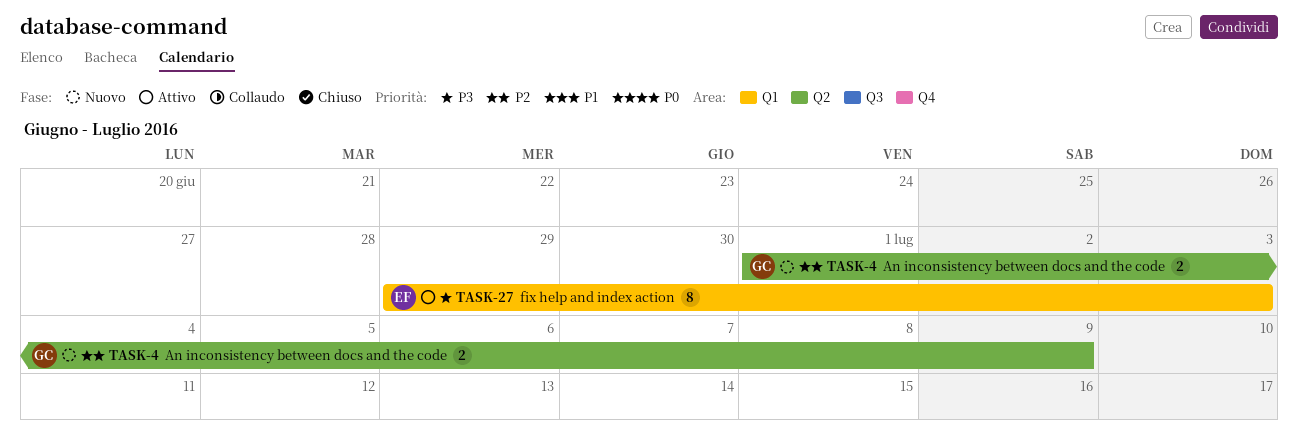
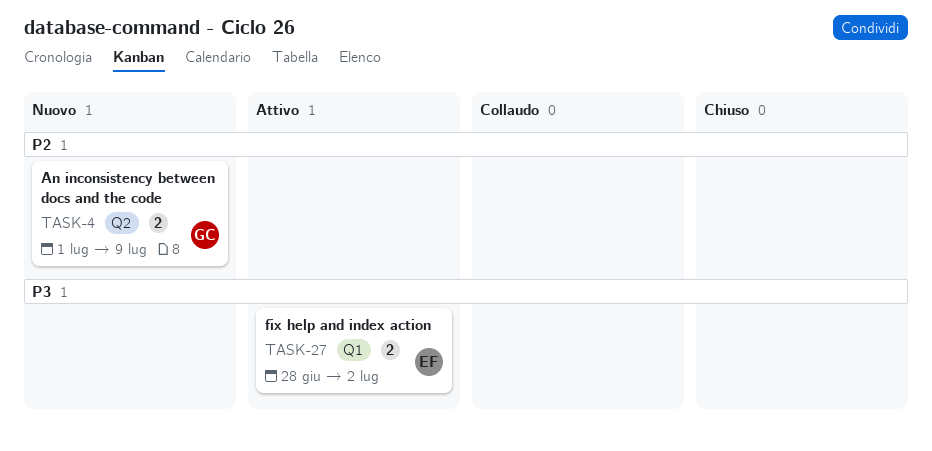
TASK-27, estimate: 8 -> 2
TASK-27, start: Jun 29 -> Jun 28
TASK-27, due: Jul 3 -> Jul 2

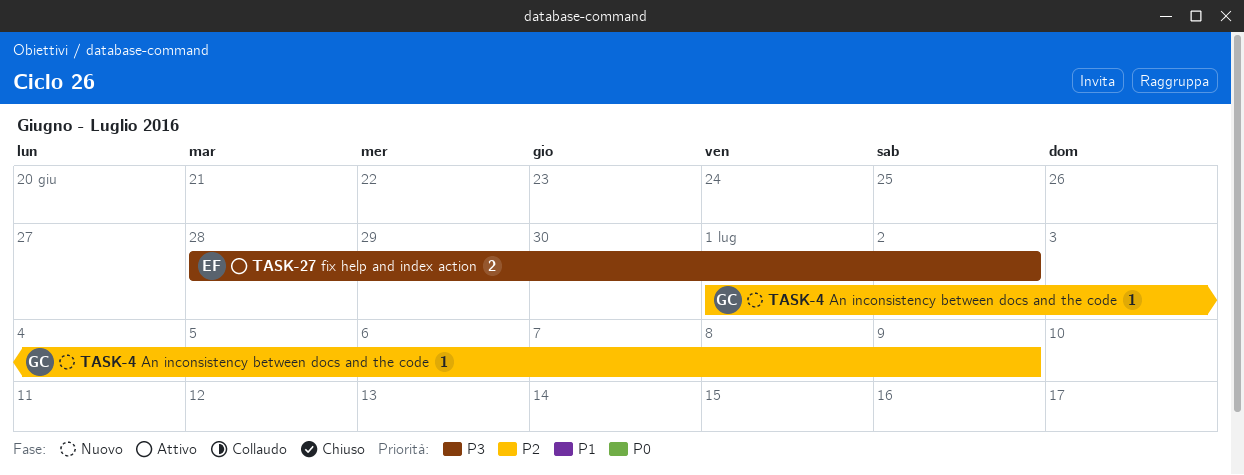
TASK-4, estimate: 2 -> 1

